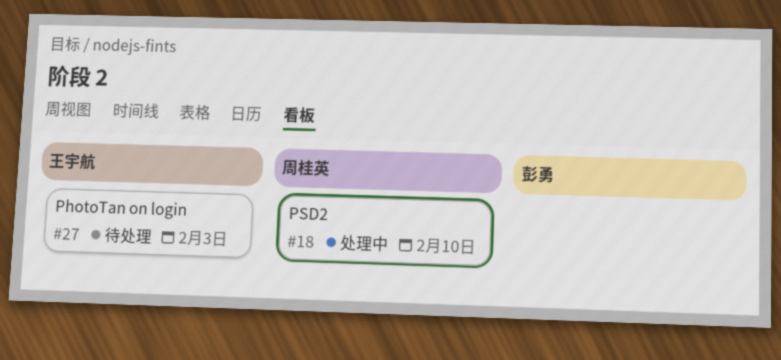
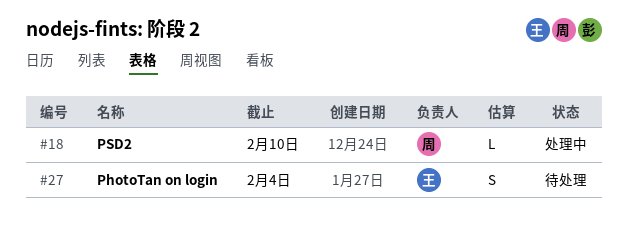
#27, due: Feb 3 -> Feb 4

